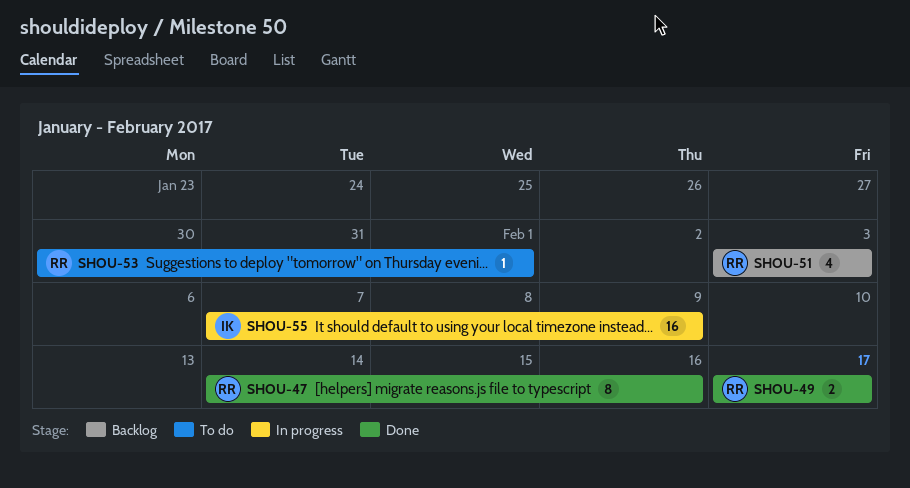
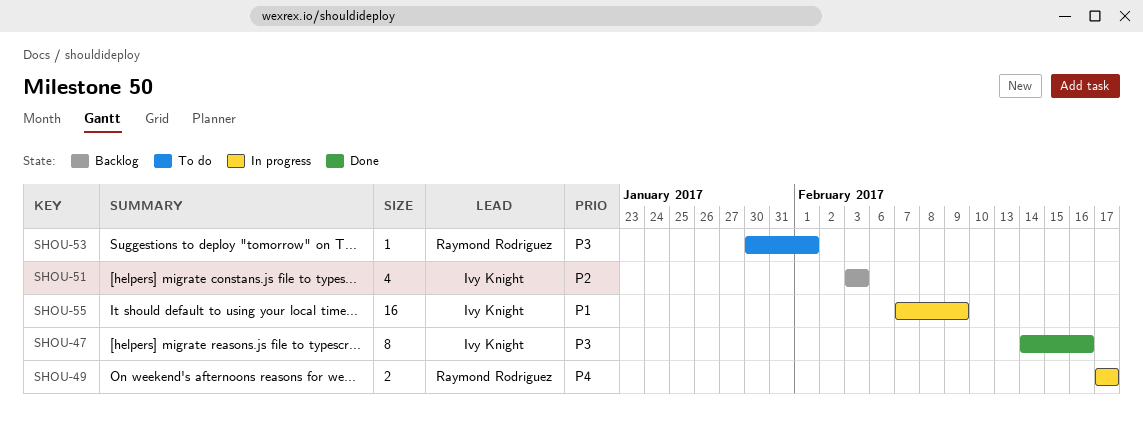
SHOU-47, owner: Raymond Rodriguez -> Ivy Knight
SHOU-49, status: Done -> In progress
SHOU-51, owner: Raymond Rodriguez -> Ivy Knight

